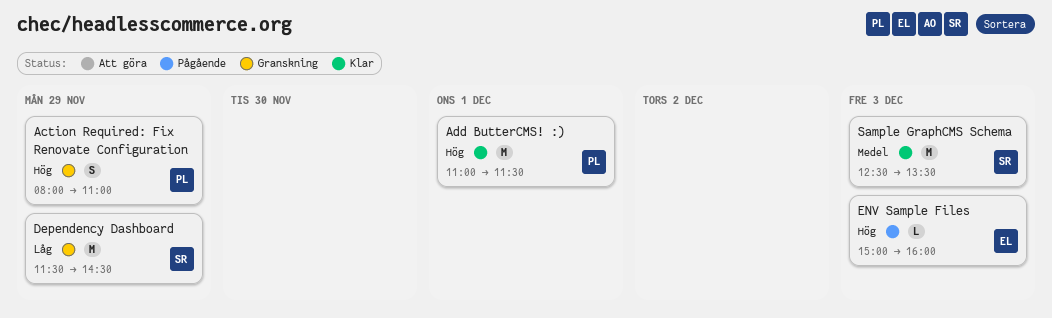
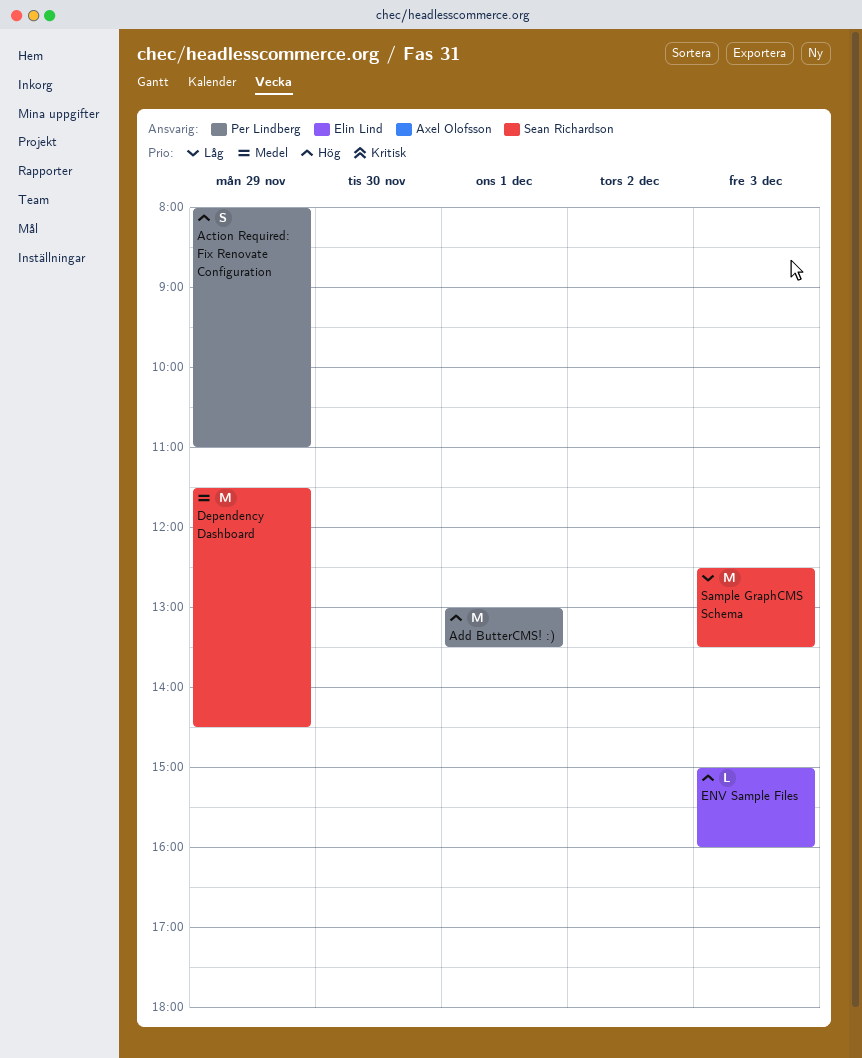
Add ButterCMS! :), begins: 11:00 -> 13:00
Add ButterCMS! :), ends: 11:30 -> 13:30
Dependency Dashboard, priority: Låg -> Medel
Sample GraphCMS Schema, priority: Medel -> Låg

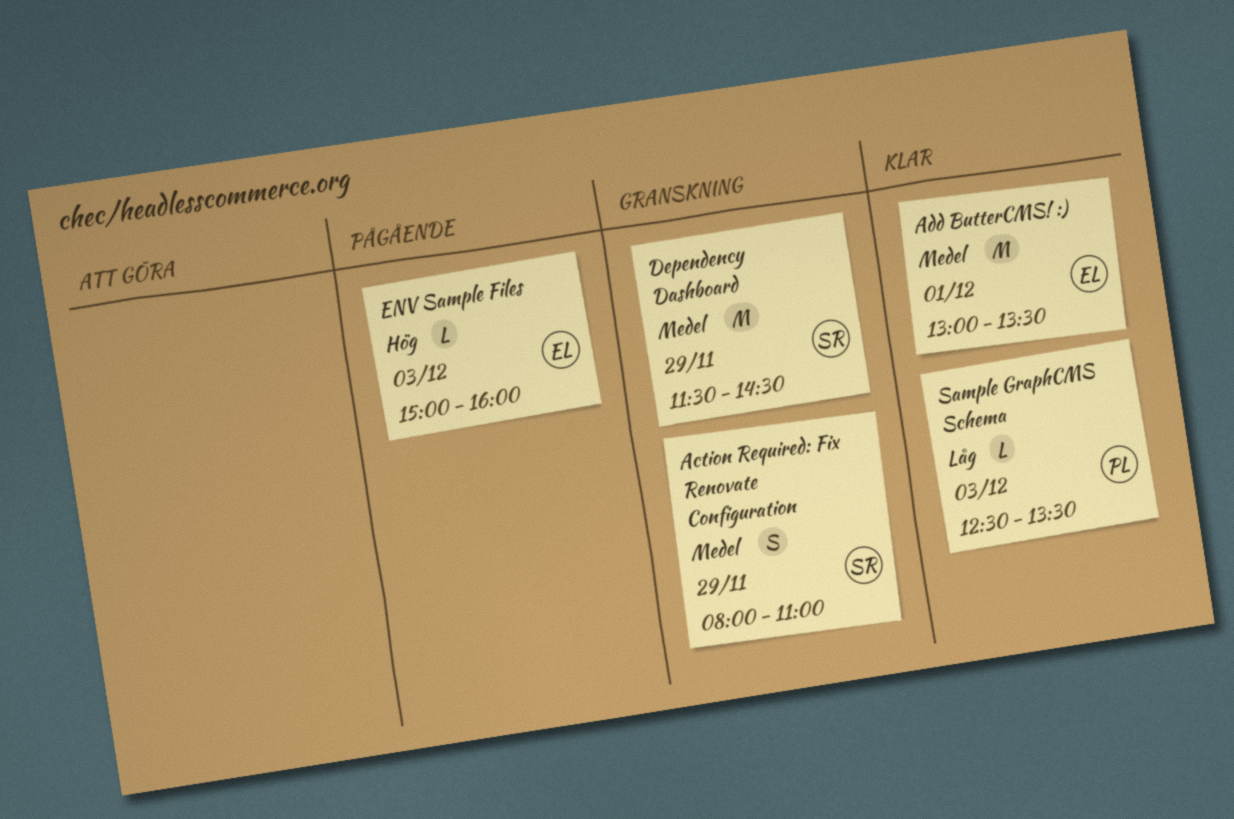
Action Required: Fix Renovate Configuration, owner: Per Lindberg -> Sean Richardson
Action Required: Fix Renovate Configuration, priority: Hög -> Medel
Add ButterCMS! :), owner: Per Lindberg -> Elin Lind
Add ButterCMS! :), priority: Hög -> Medel
Sample GraphCMS Schema, owner: Sean Richardson -> Per Lindberg
Sample GraphCMS Schema, estimate: M -> L

